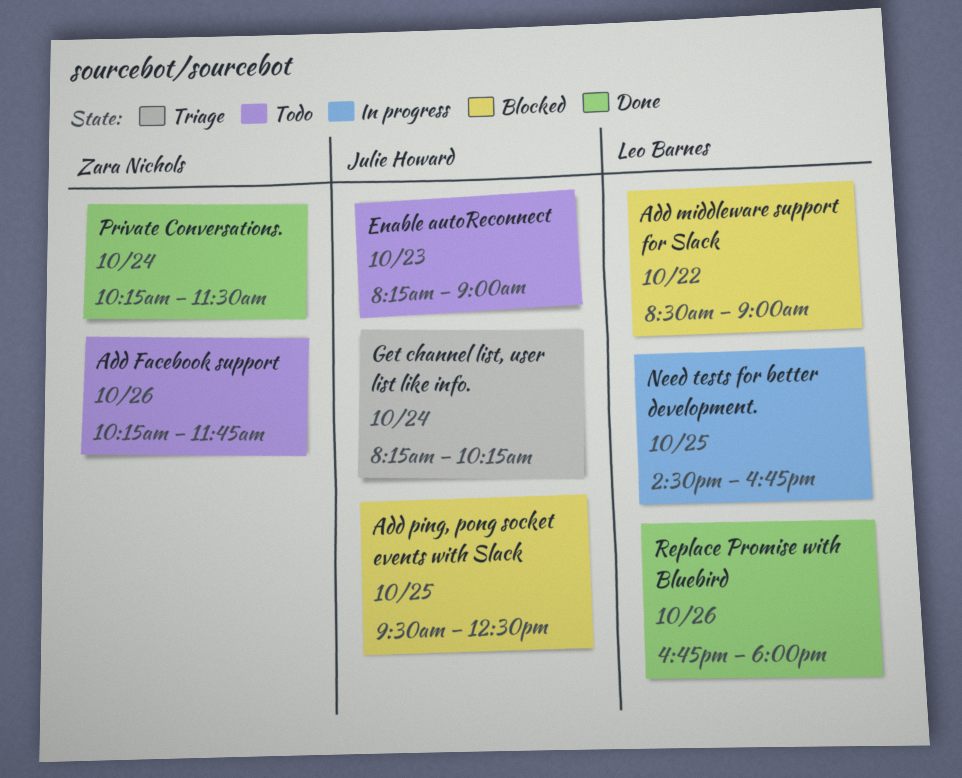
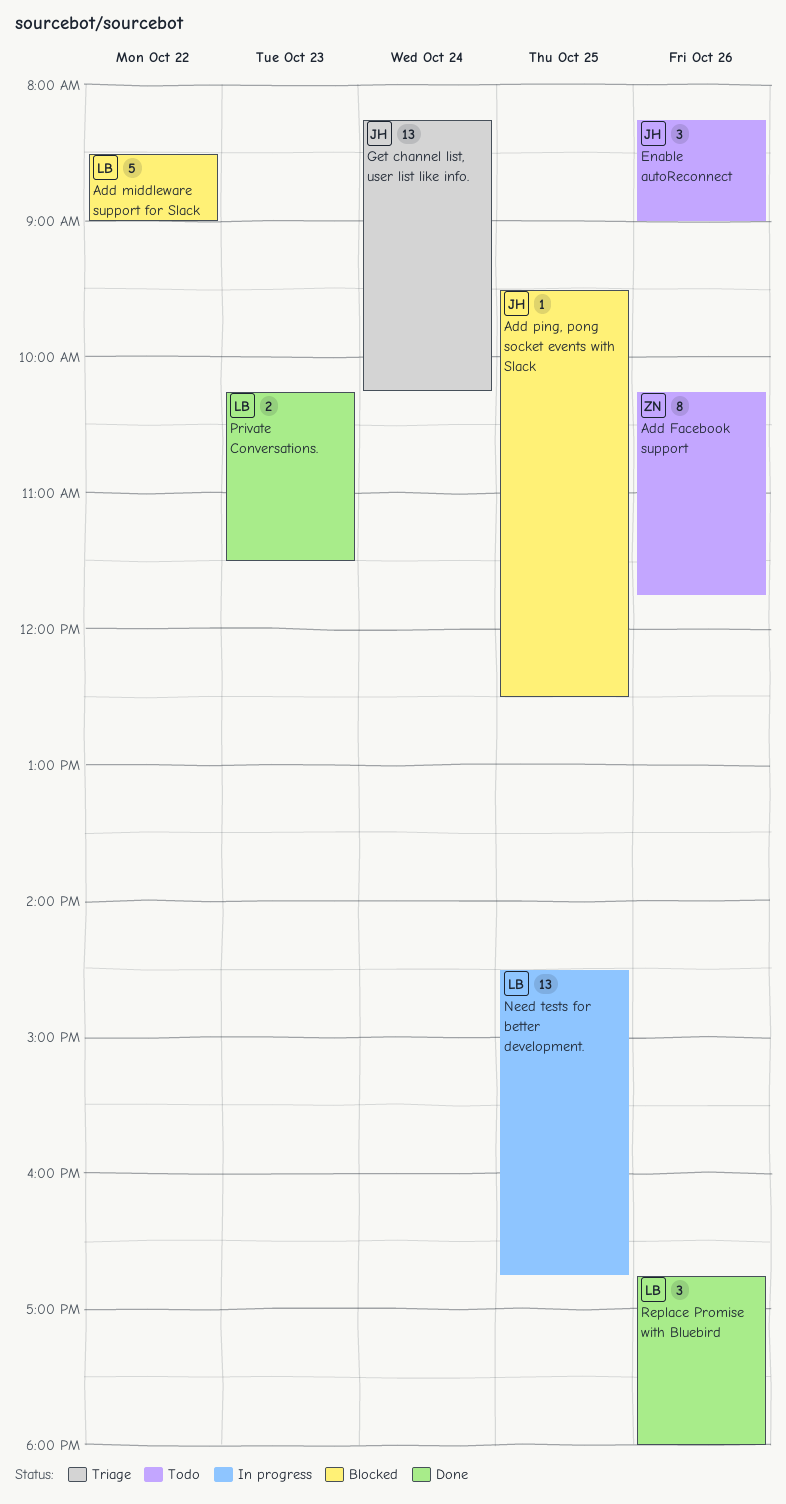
Enable autoReconnect, day: Oct 23 -> Oct 26
Private Conversations., owner: Zara Nichols -> Leo Barnes
Private Conversations., day: Oct 24 -> Oct 23

